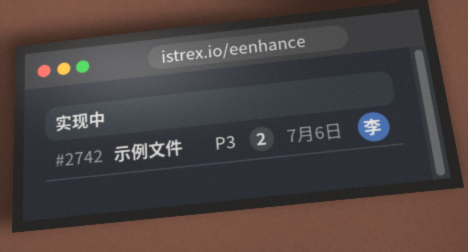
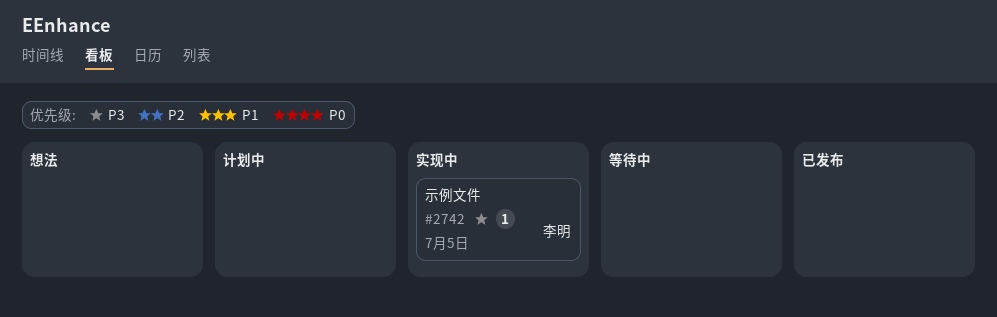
#2742, estimate: 2 -> 1
#2742, due: Jul 6 -> Jul 5

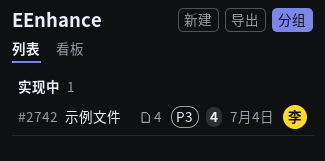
#2742, estimate: 1 -> 4
#2742, due: Jul 5 -> Jul 4

